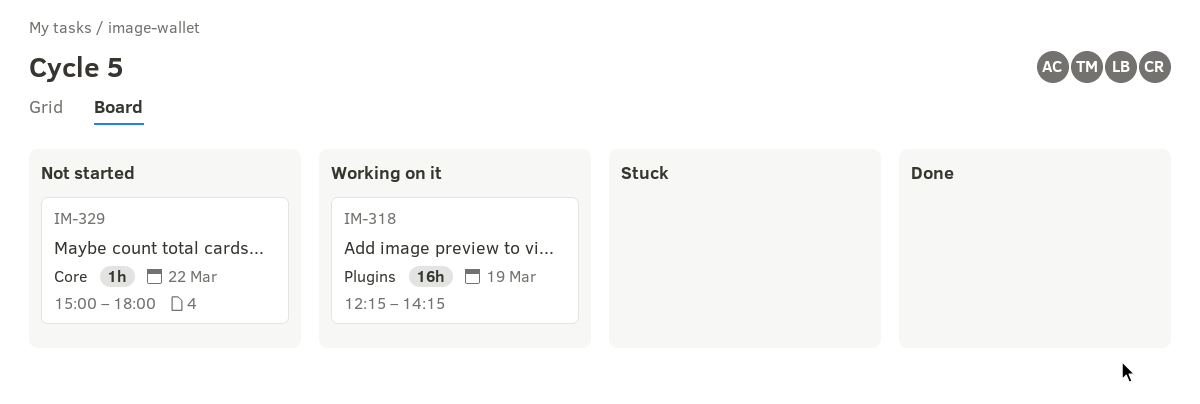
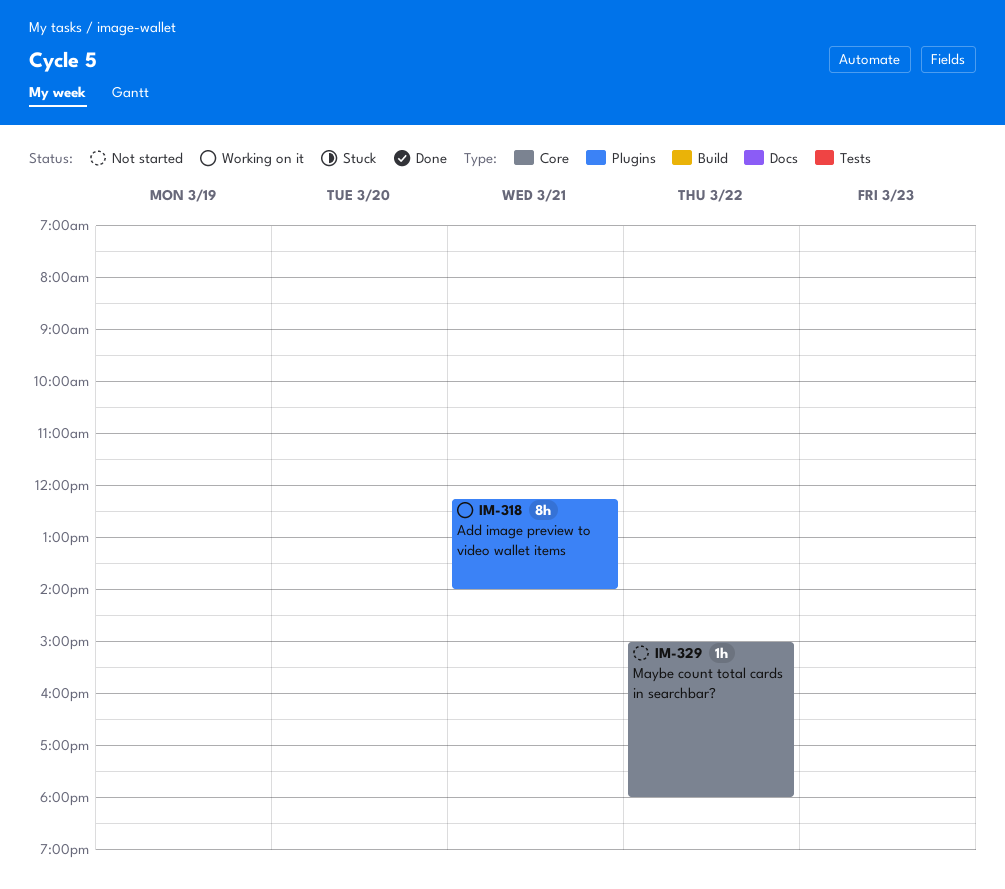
IM-318, estimate: 16h -> 8h
IM-318, day: Mar 19 -> Mar 21
IM-318, ends: 14:15 -> 14:00

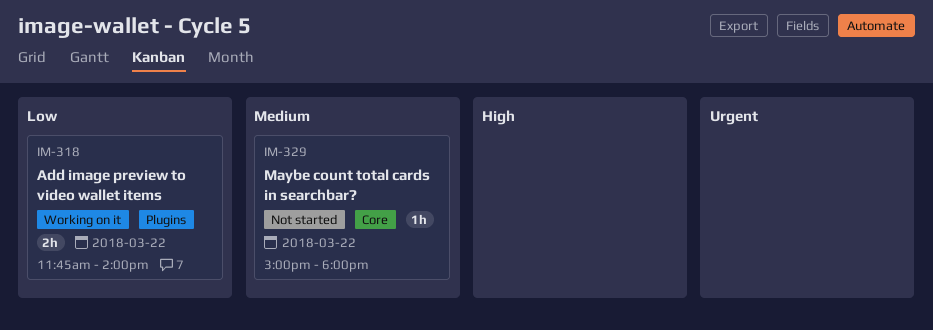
IM-318, estimate: 8h -> 2h
IM-318, day: Mar 21 -> Mar 22
IM-318, begins: 12:15 -> 11:45

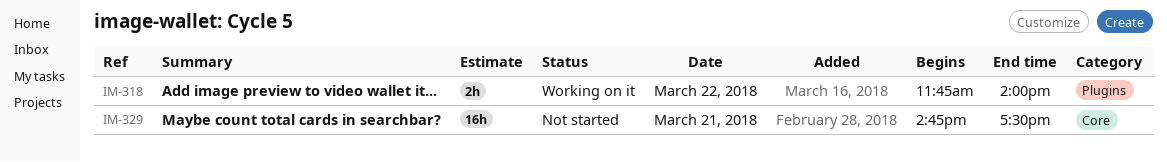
IM-329, estimate: 1h -> 16h
IM-329, day: Mar 22 -> Mar 21
IM-329, begins: 15:00 -> 14:45
IM-329, ends: 18:00 -> 17:30

